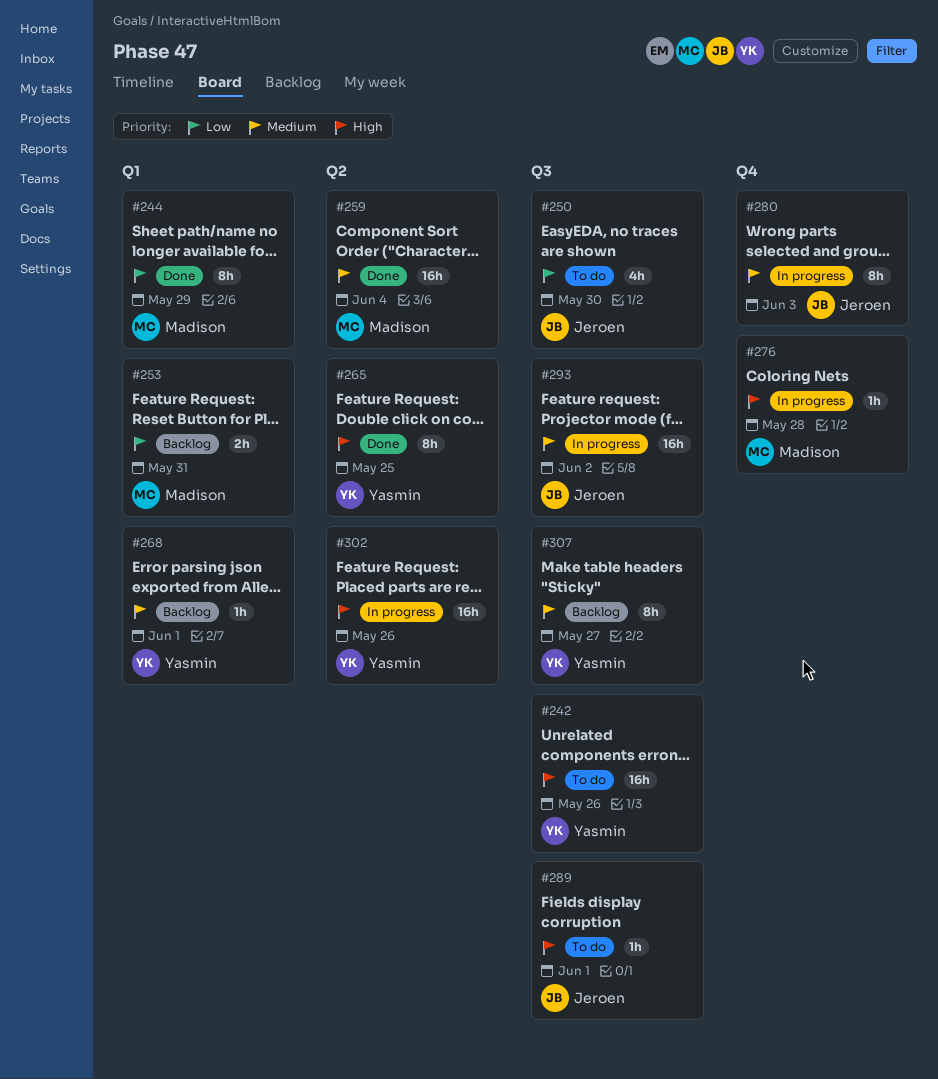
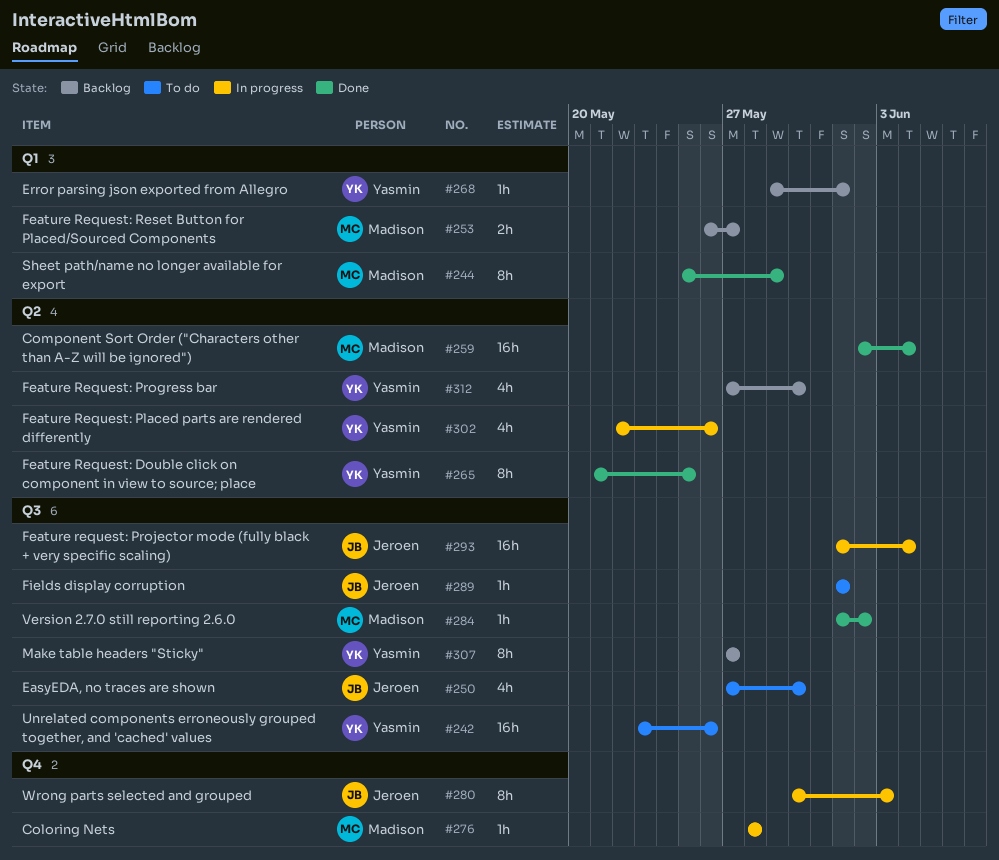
#253, due: May 31 -> May 27
#284: none -> present
#293, due: Jun 2 -> Jun 4
#302, estimate: 16h -> 4h
#312: none -> present

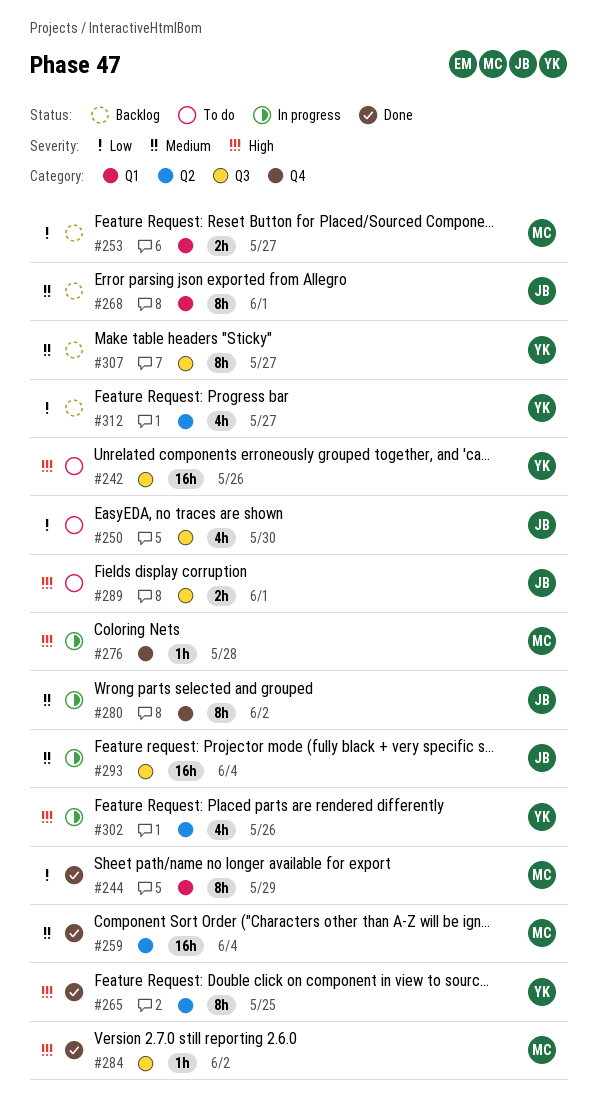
#268, owner: Yasmin -> Jeroen
#268, estimate: 1h -> 8h
#280, due: Jun 3 -> Jun 2
#289, estimate: 1h -> 2h
#312, due: May 30 -> May 27

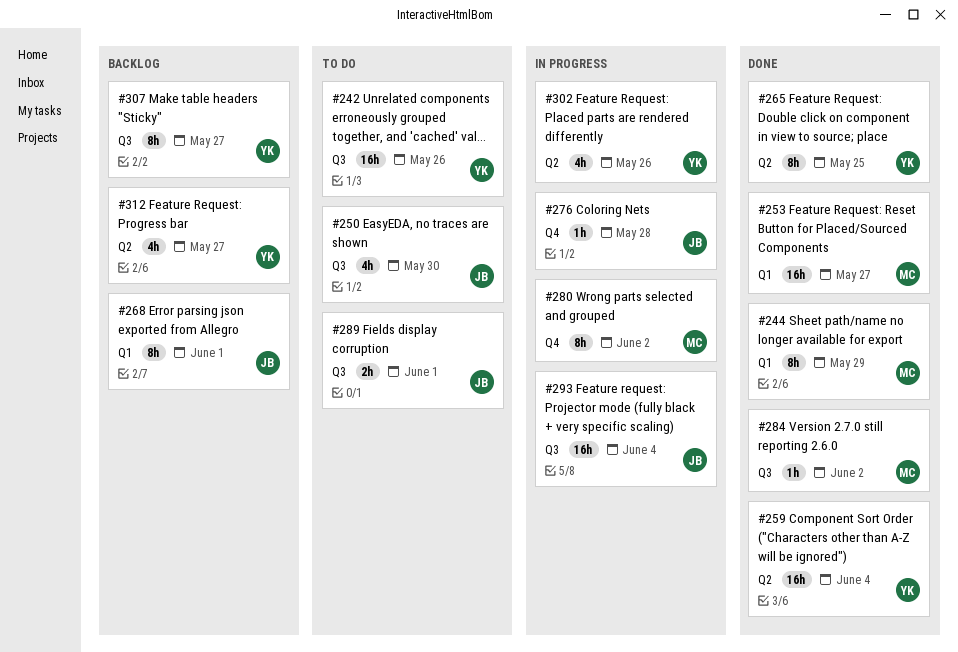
#253, status: Backlog -> Done
#253, estimate: 2h -> 16h
#259, owner: MC -> YK
#276, owner: MC -> JB
#280, owner: JB -> MC

